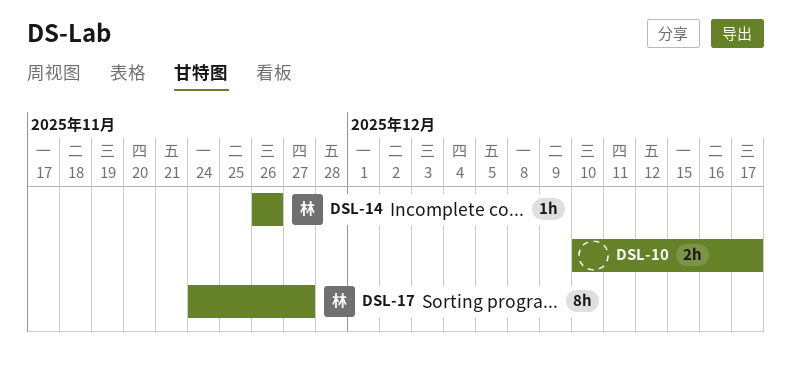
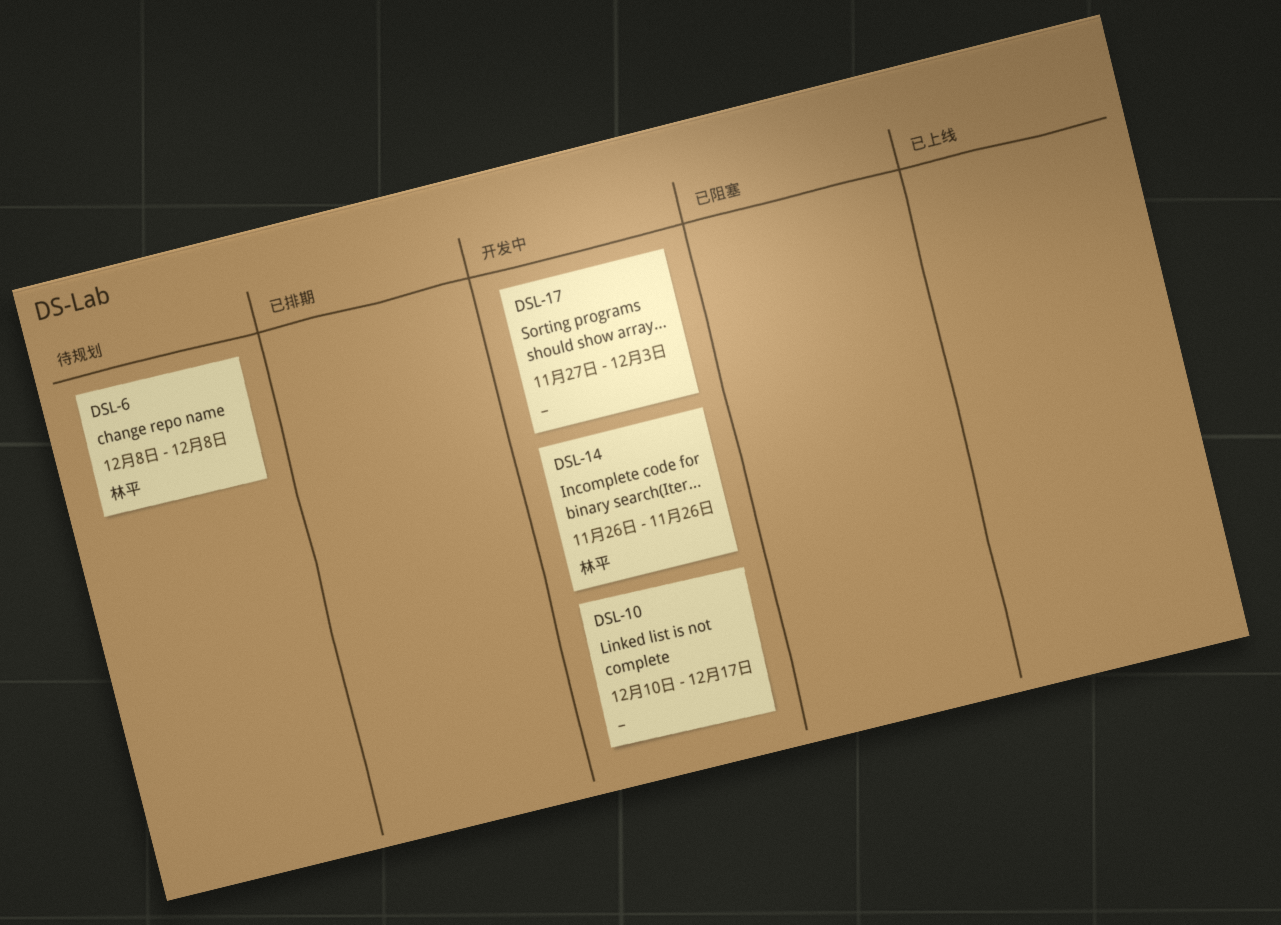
DSL-6: none -> present
DSL-17, owner: 林平 -> none
DSL-17, start: Nov 24 -> Nov 27
DSL-17, due: Nov 27 -> Dec 3

